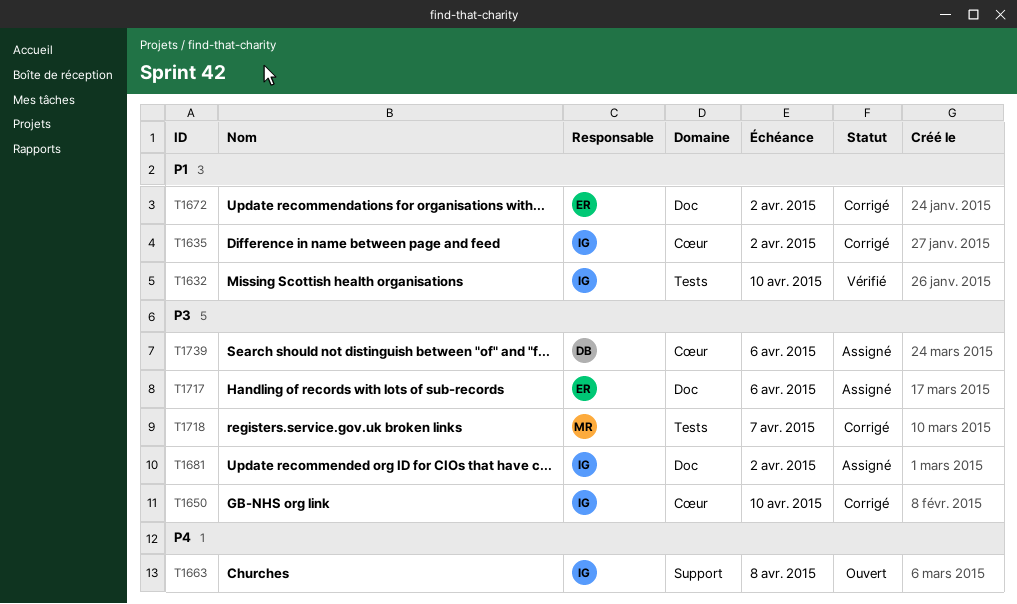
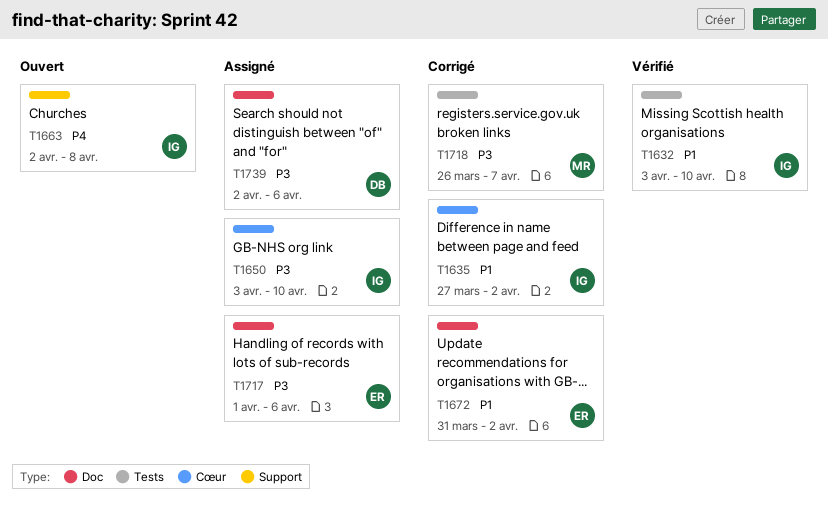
T1650, status: Corrigé -> Assigné
T1681: present -> none
T1739, label: Cœur -> Doc

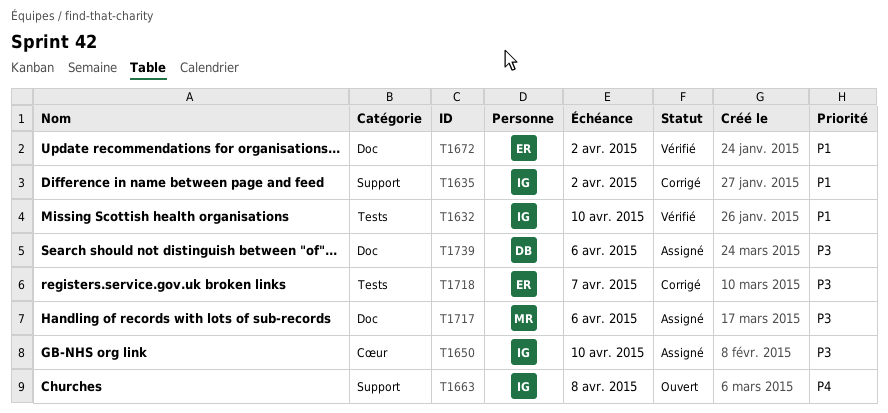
T1635, label: Cœur -> Support
T1672, status: Corrigé -> Vérifié
T1717, owner: ER -> MR
T1718, owner: MR -> ER

